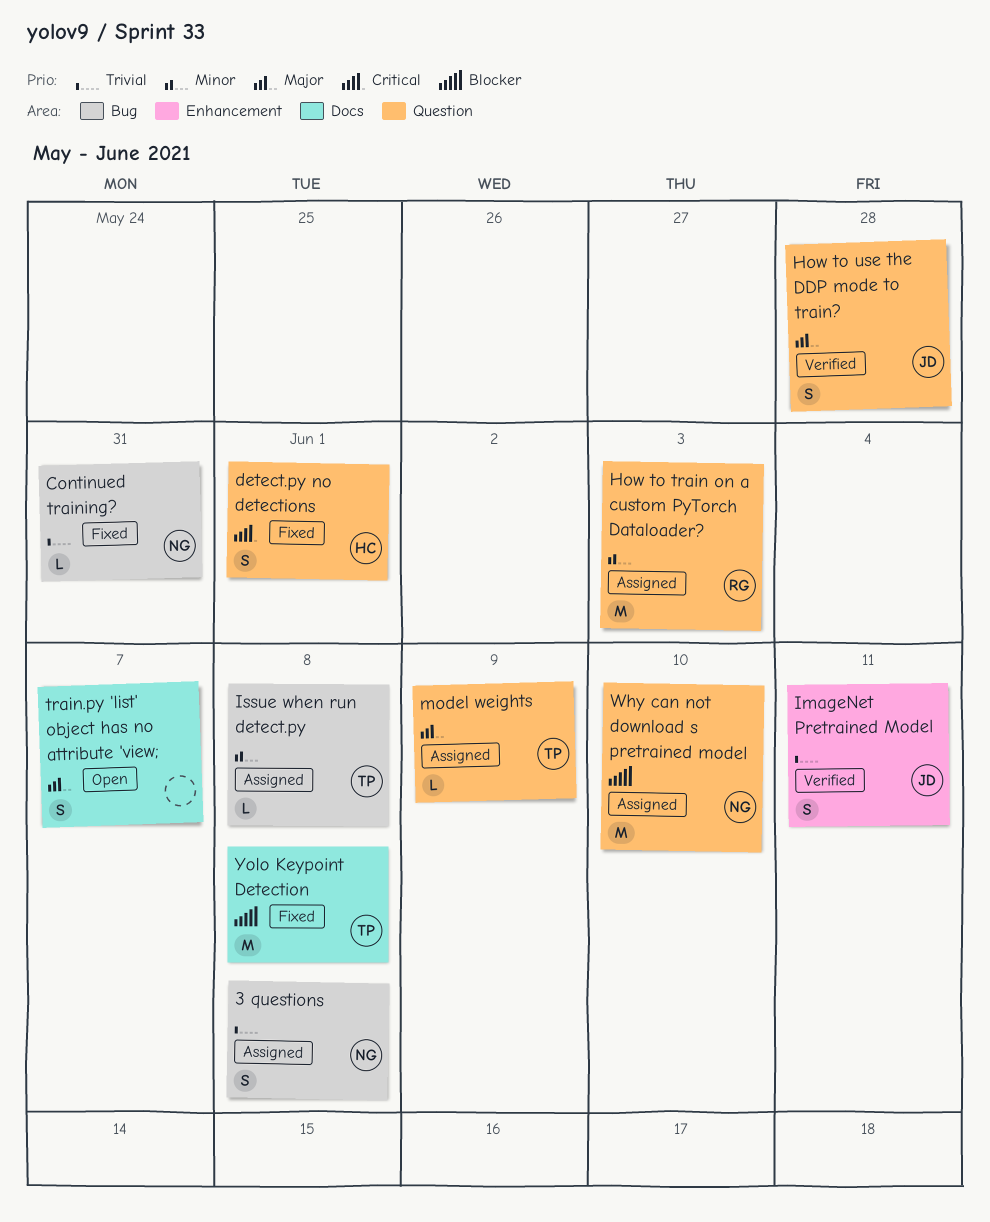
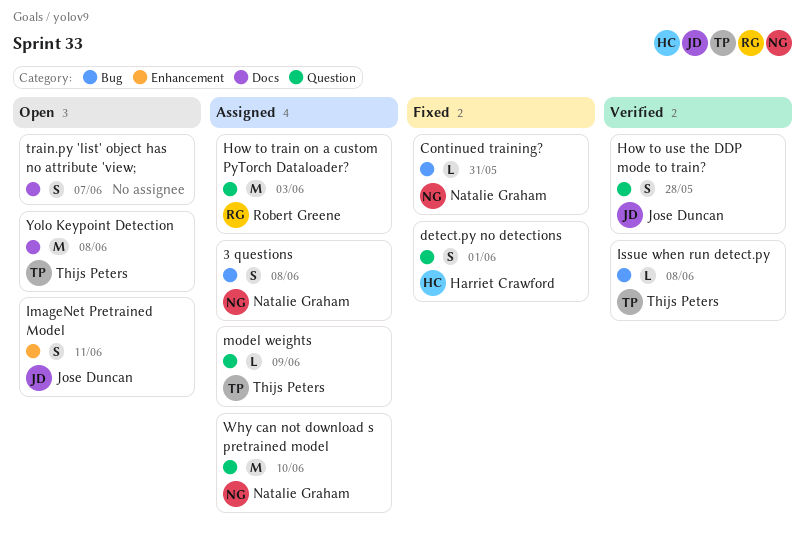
ImageNet Pretrained Model, status: Verified -> Open
Issue when run detect.py, status: Assigned -> Verified
Yolo Keypoint Detection, status: Fixed -> Open

